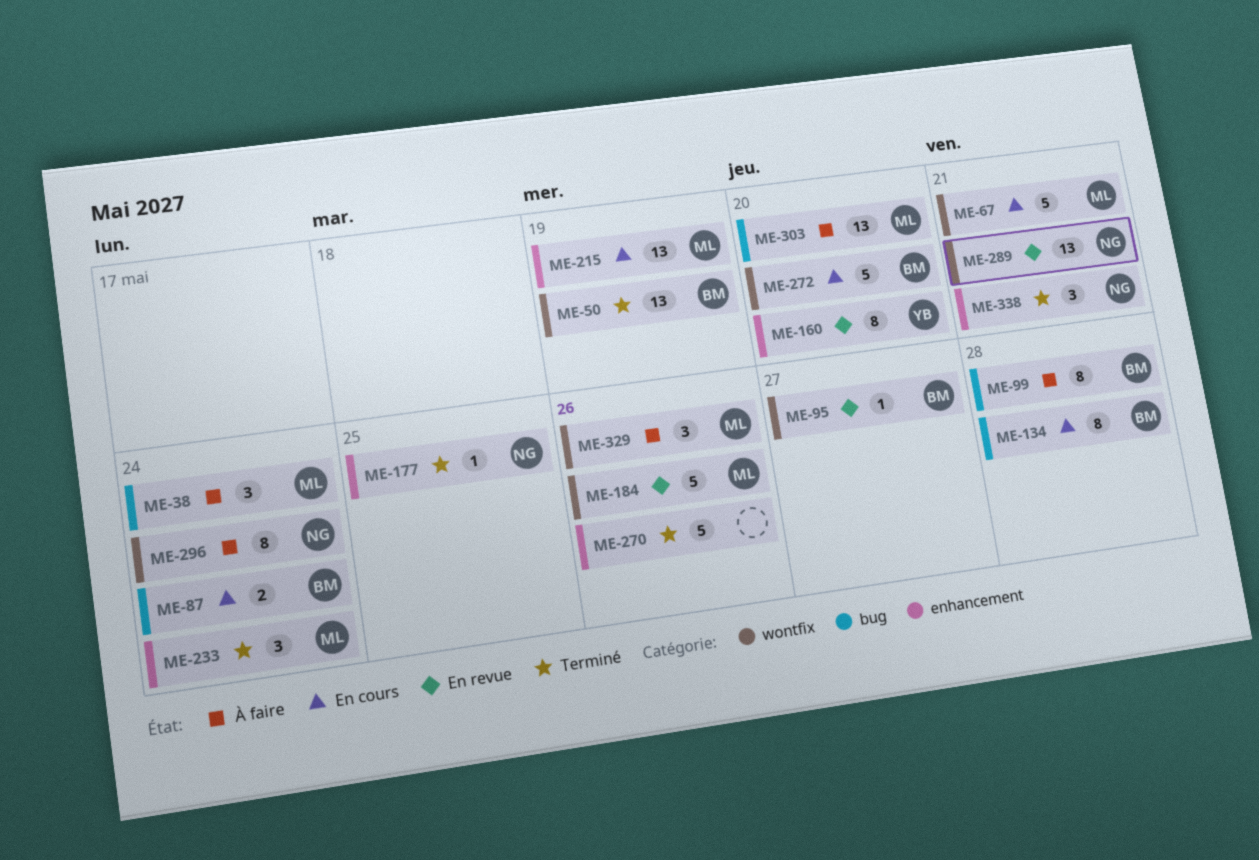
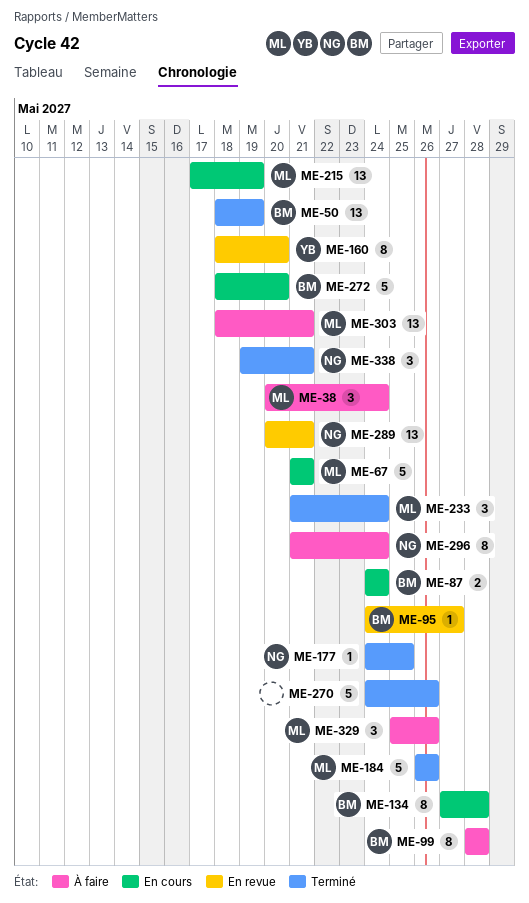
ME-184, status: En revue -> Terminé
ME-303, due: May 20 -> May 21

